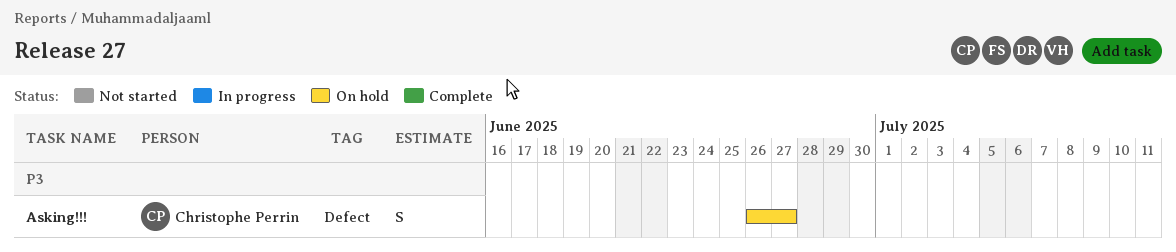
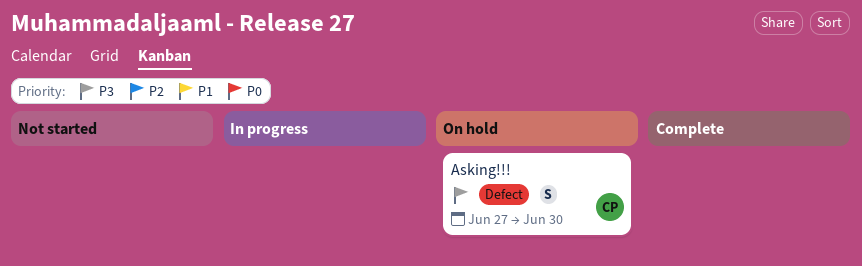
Asking!!!, start: Jun 26 -> Jun 27
Asking!!!, due: Jun 27 -> Jun 30

